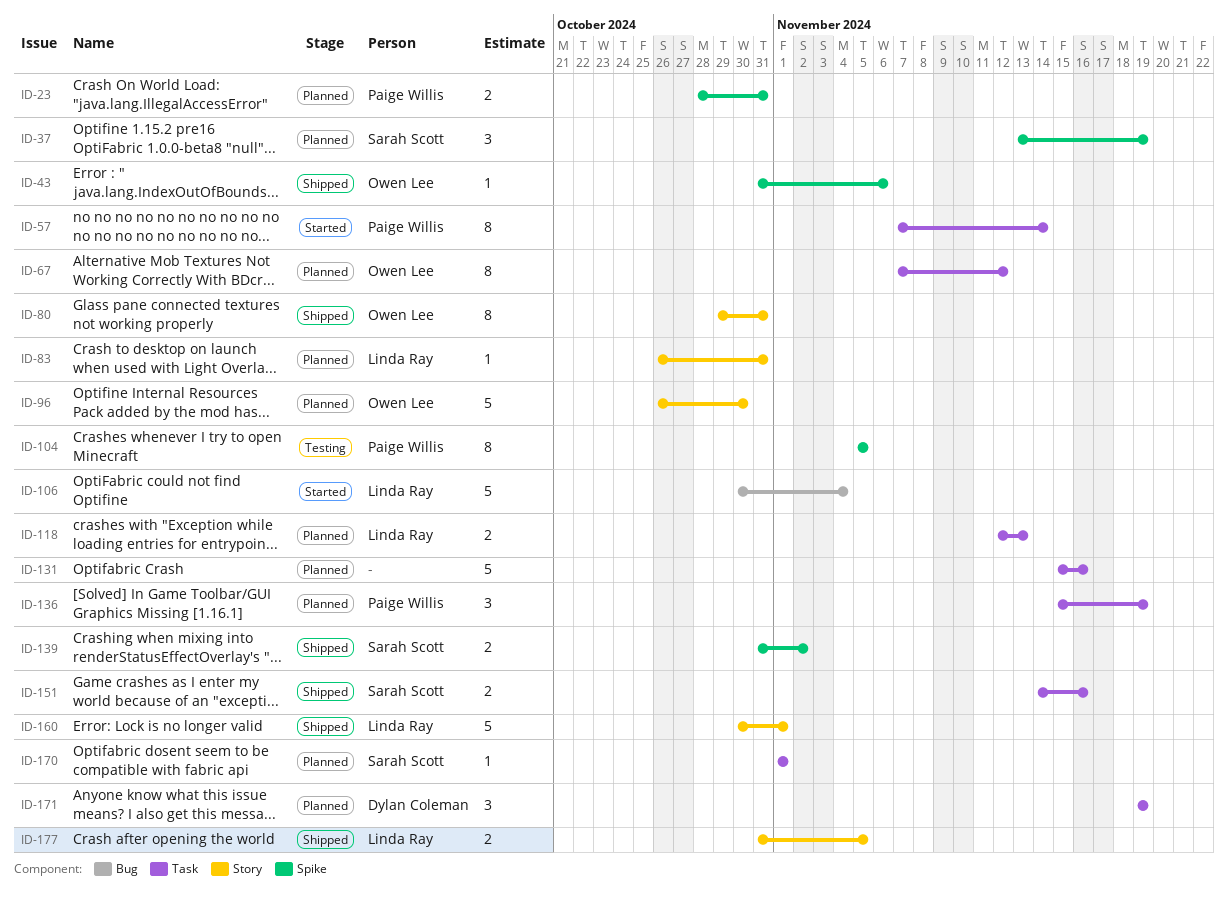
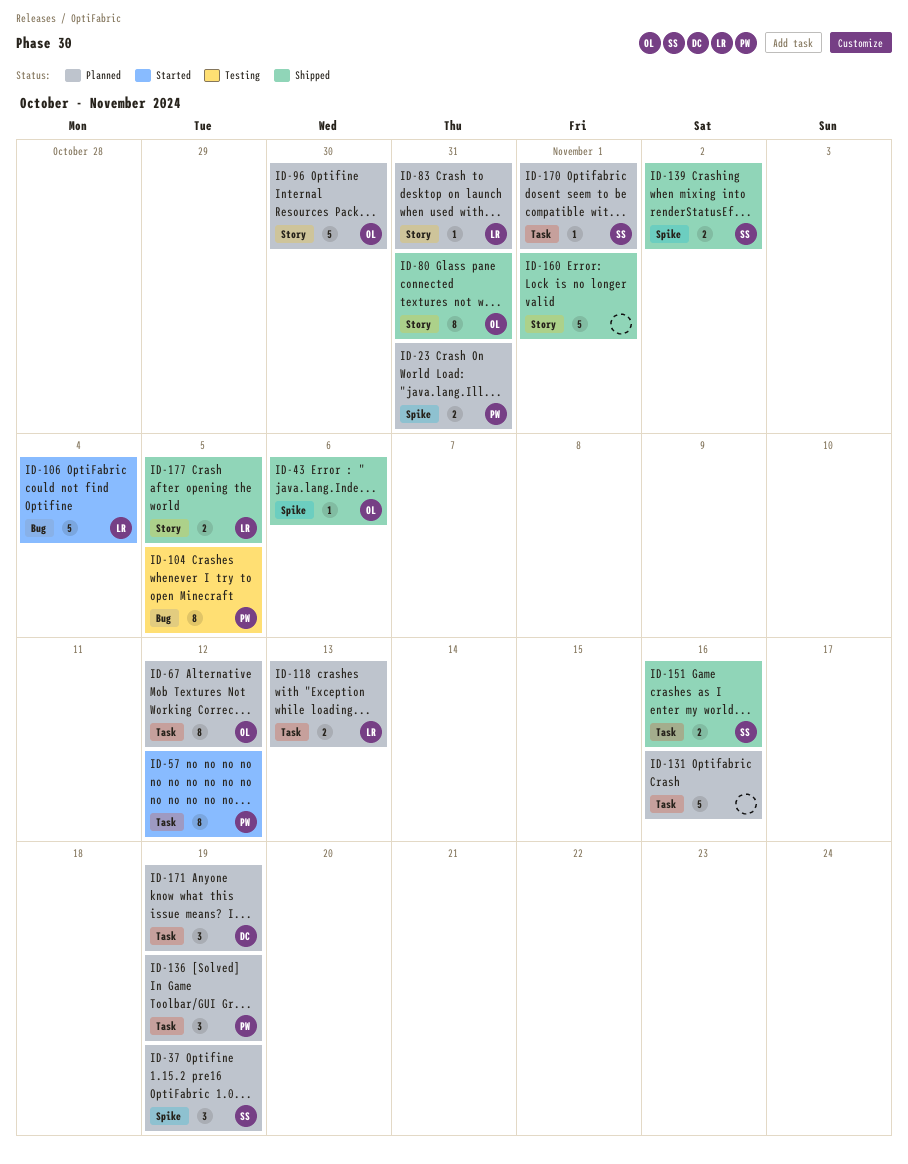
ID-57, due: Nov 14 -> Nov 12
ID-104, label: Spike -> Bug
ID-160, owner: Linda Ray -> none

